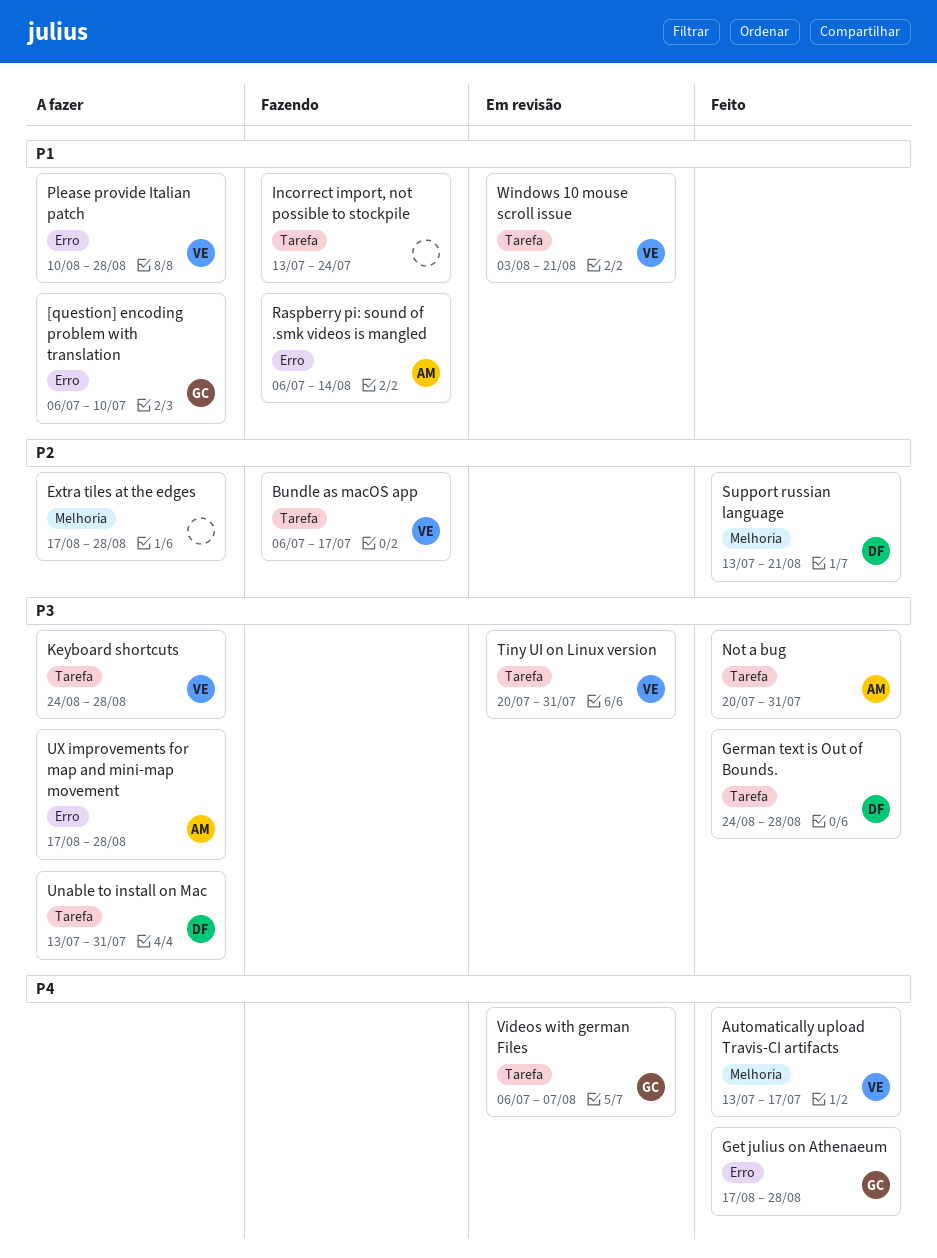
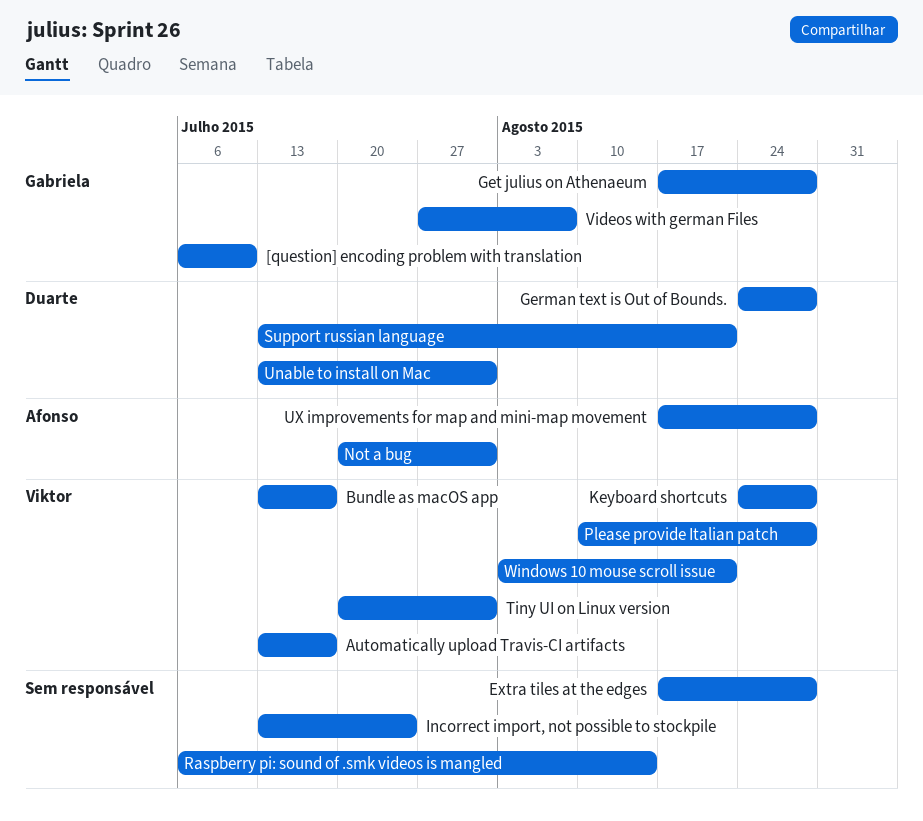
Bundle as macOS app, start: Jul 6 -> Jul 13
Raspberry pi: sound of .smk videos is mangled, owner: Afonso -> none
Videos with german Files, start: Jul 6 -> Jul 27

